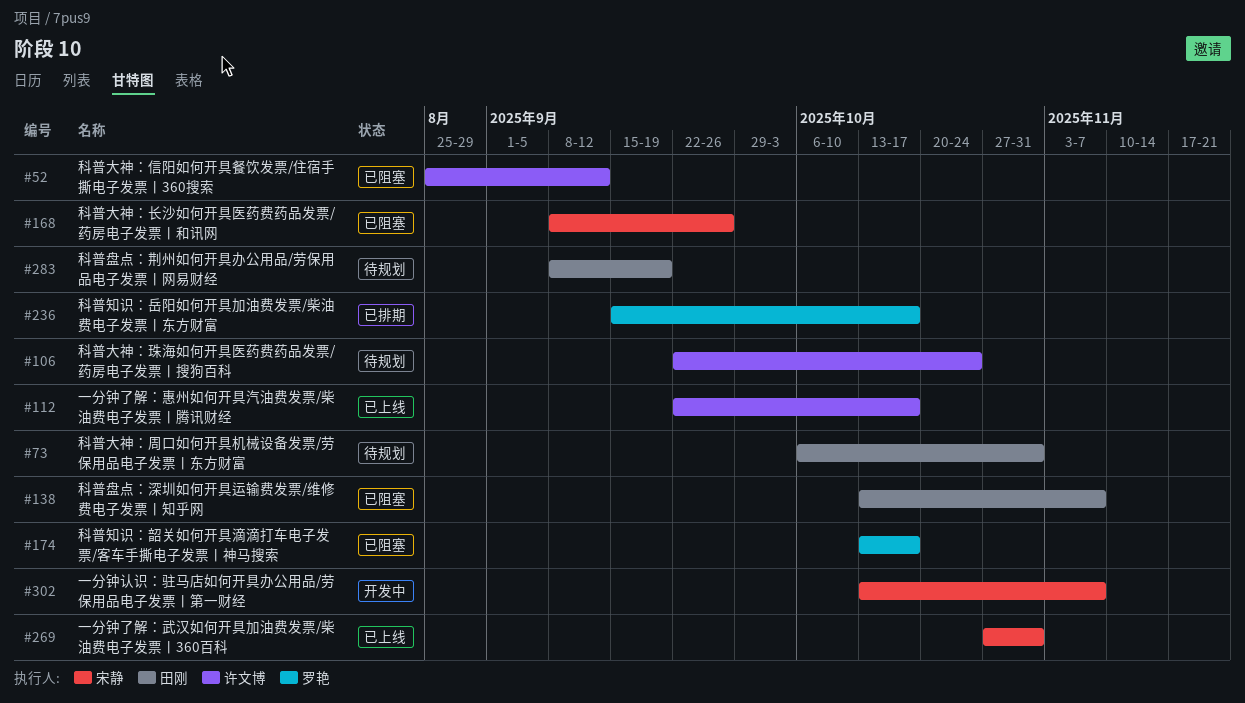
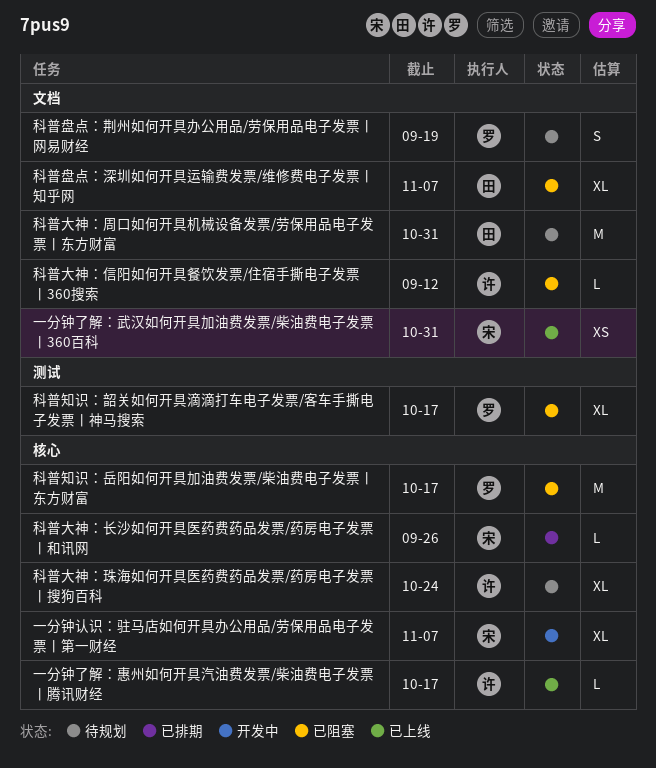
科普大神：长沙如何开具医药费药品发票/药房电子发票丨和讯网, status: 已阻塞 -> 已排期
科普盘点：荆州如何开具办公用品/劳保用品电子发票丨网易财经, owner: 田刚 -> 罗艳
科普知识：岳阳如何开具加油费发票/柴油费电子发票丨东方财富, status: 已排期 -> 已阻塞

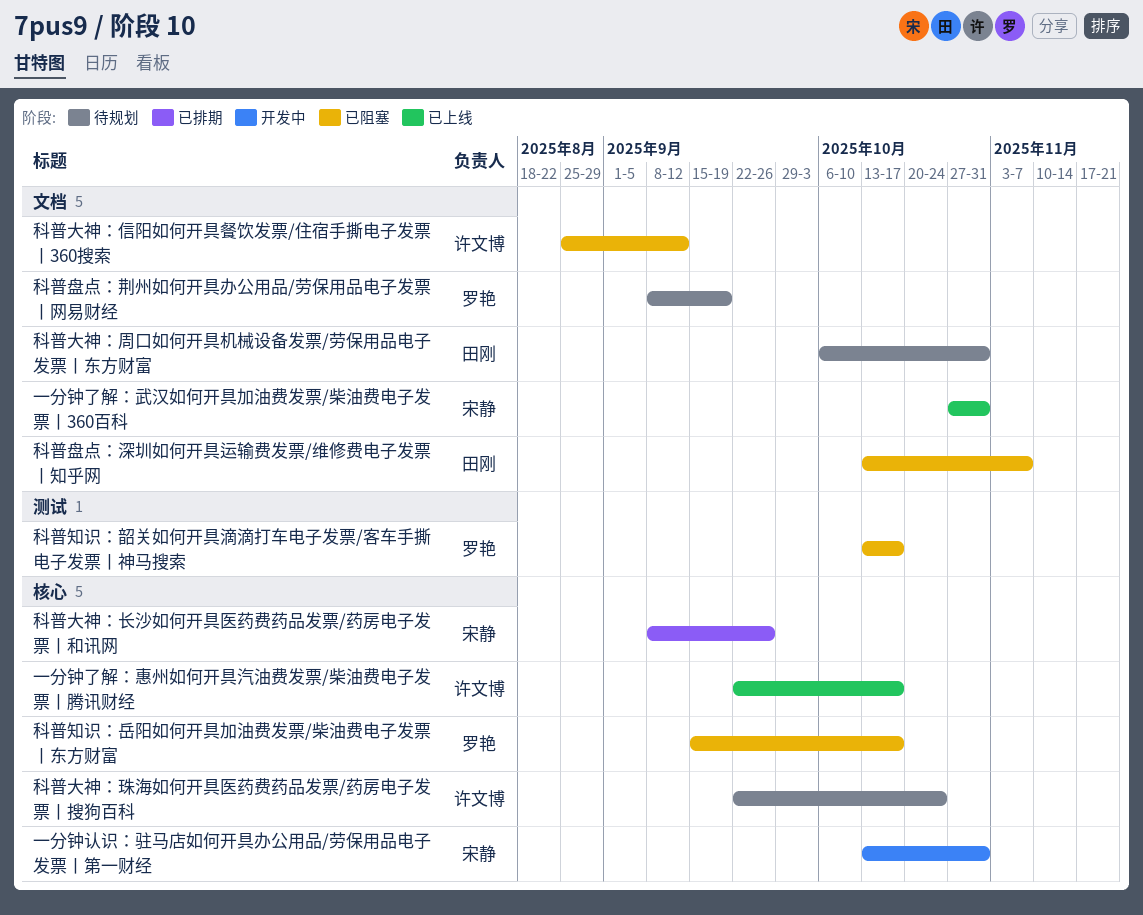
一分钟认识：驻马店如何开具办公用品/劳保用品电子发票丨第一财经, due: Nov 7 -> Oct 31

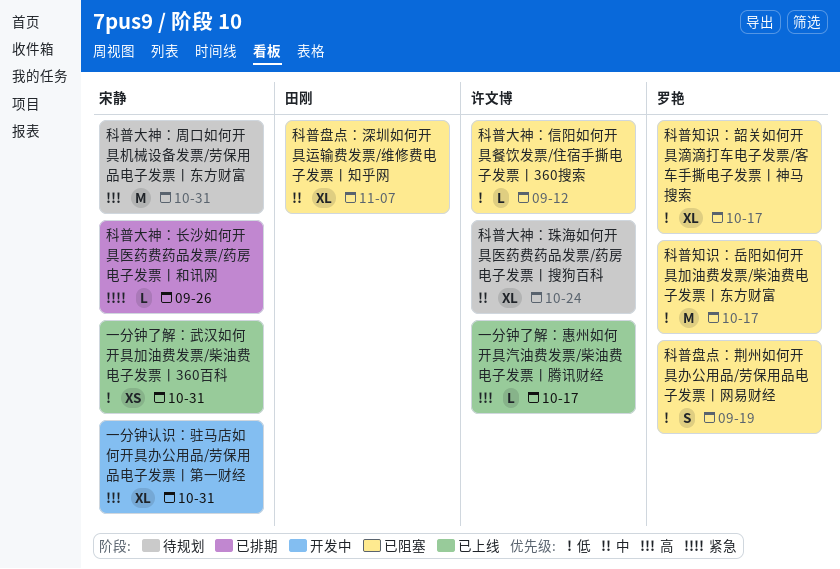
科普大神：周口如何开具机械设备发票/劳保用品电子发票丨东方财富, owner: 田刚 -> 宋静
科普盘点：荆州如何开具办公用品/劳保用品电子发票丨网易财经, status: 待规划 -> 已阻塞

